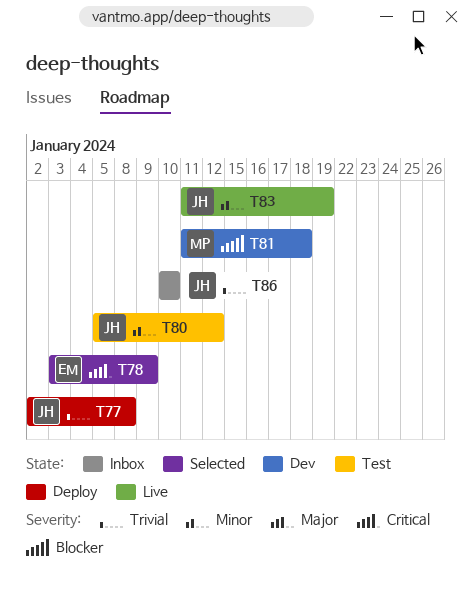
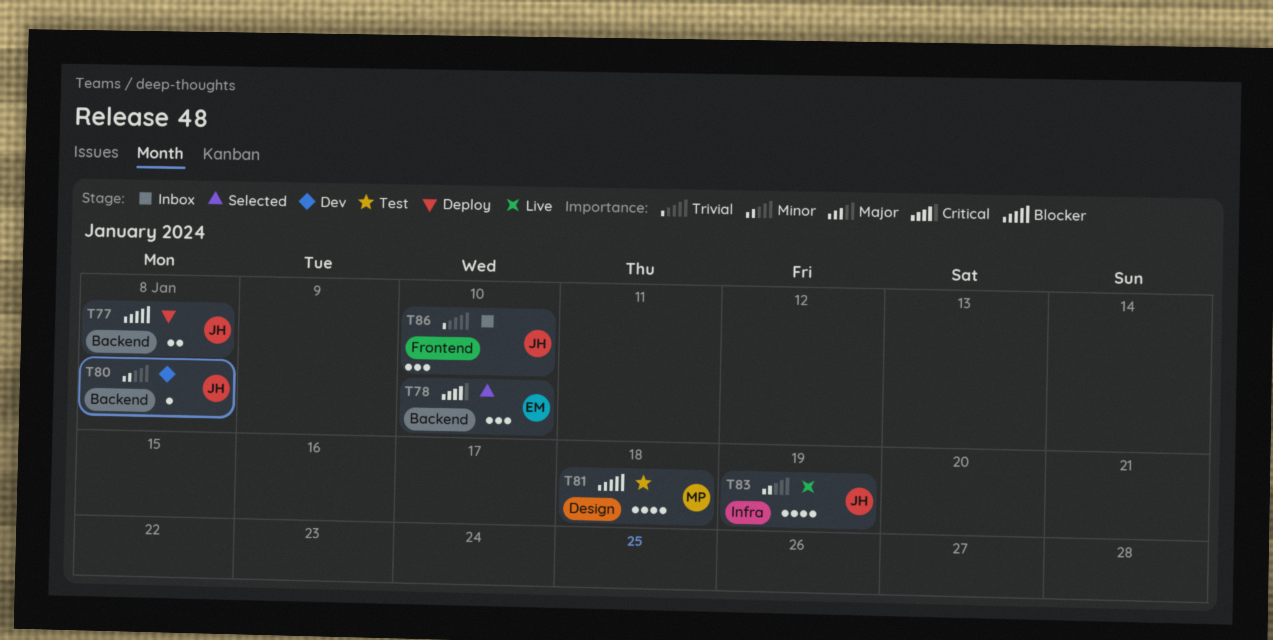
T77, priority: Trivial -> Blocker
T78, due: Jan 9 -> Jan 10
T80, status: Test -> Dev
T80, due: Jan 12 -> Jan 8
T81, status: Dev -> Test

